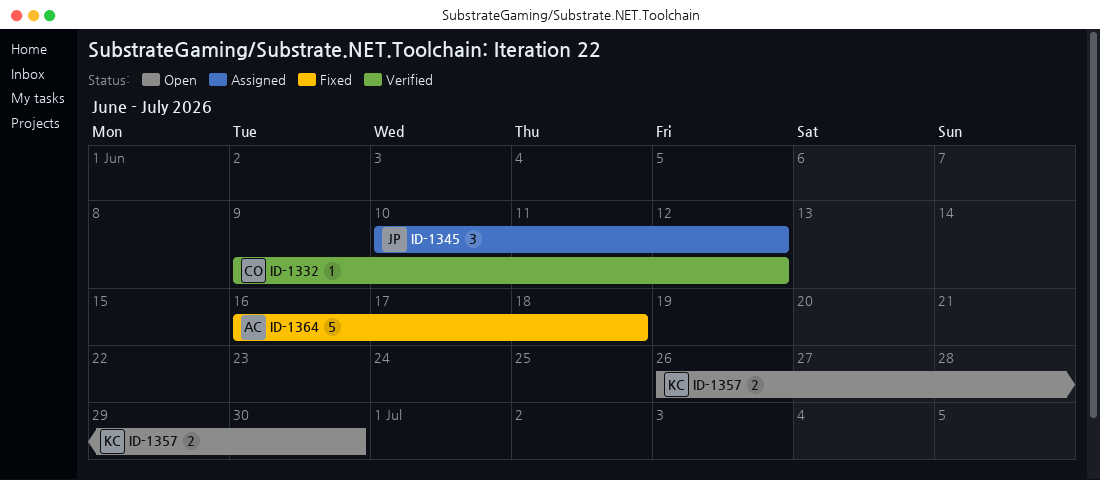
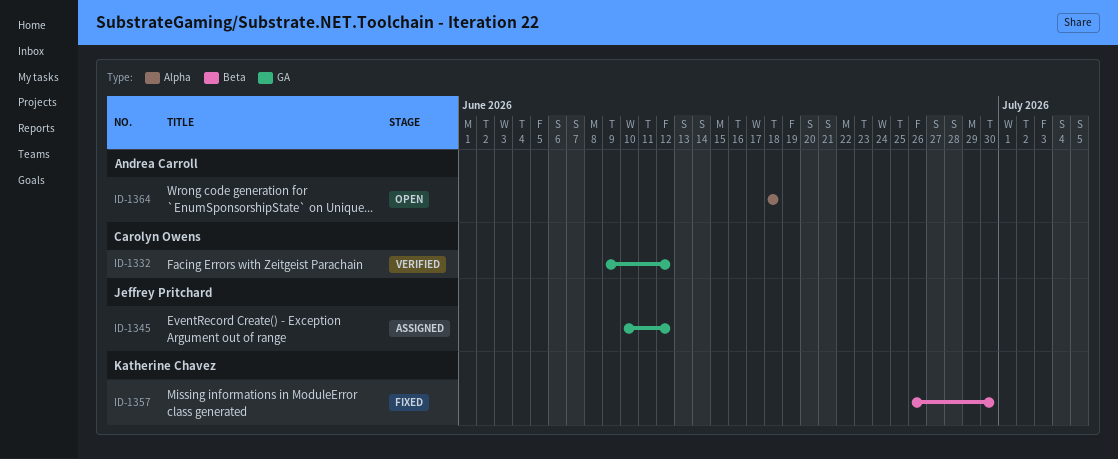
ID-1357, status: Open -> Fixed
ID-1364, status: Fixed -> Open
ID-1364, start: Jun 16 -> Jun 18

